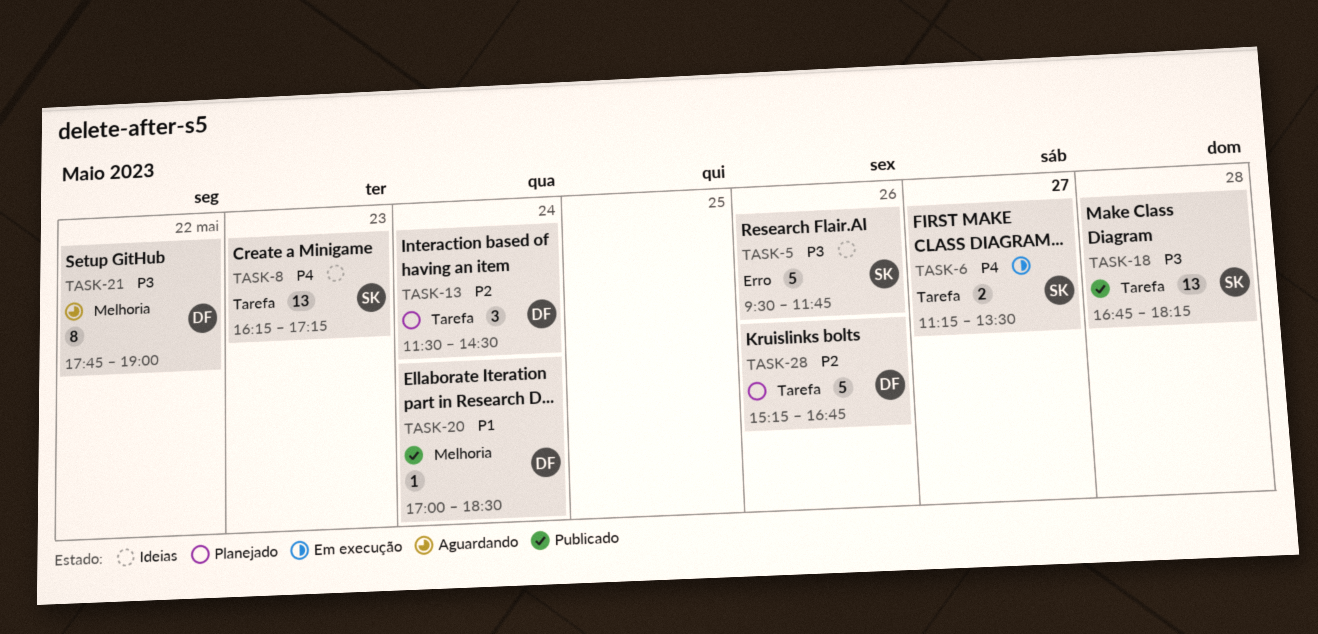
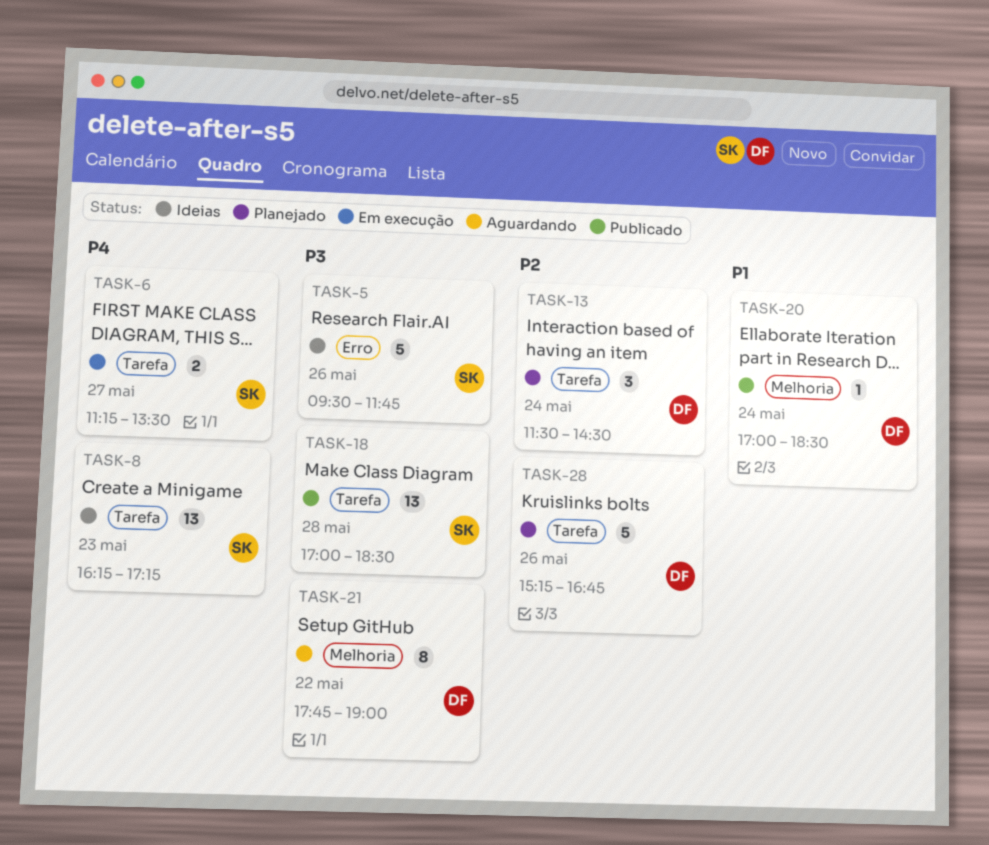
TASK-18, begins: 16:45 -> 17:00
TASK-18, ends: 18:15 -> 18:30

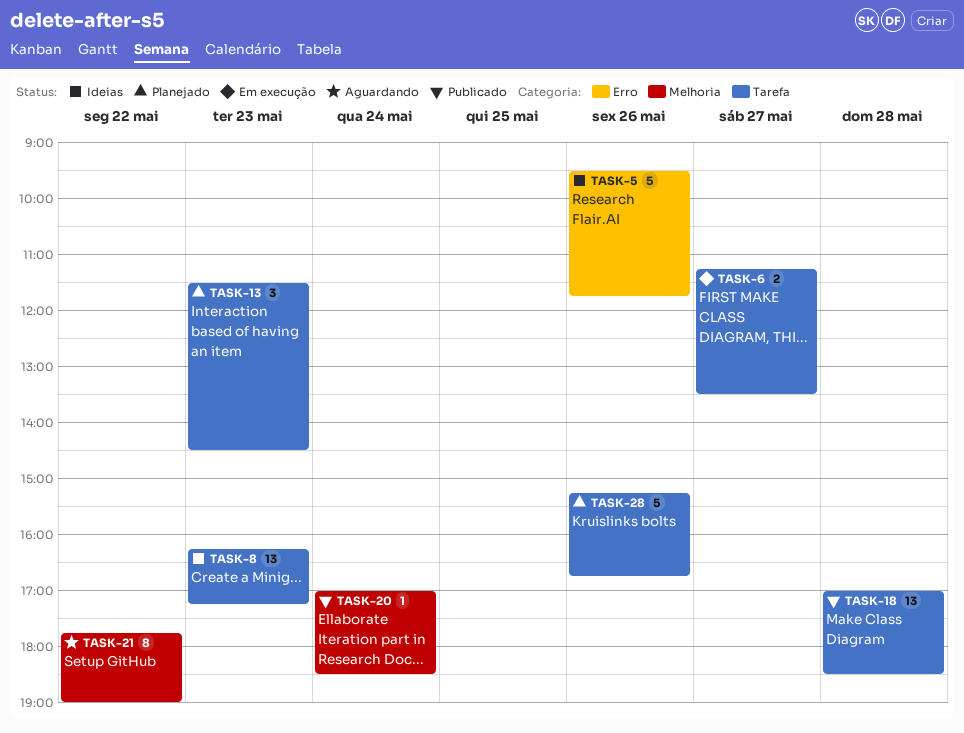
TASK-13, day: May 24 -> May 23

